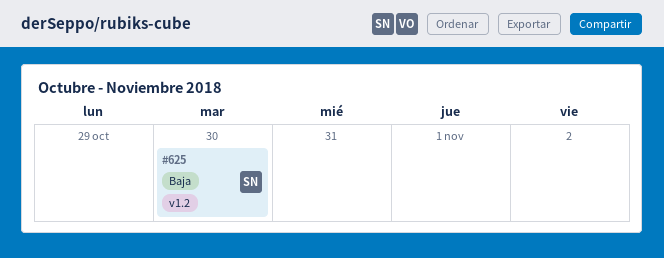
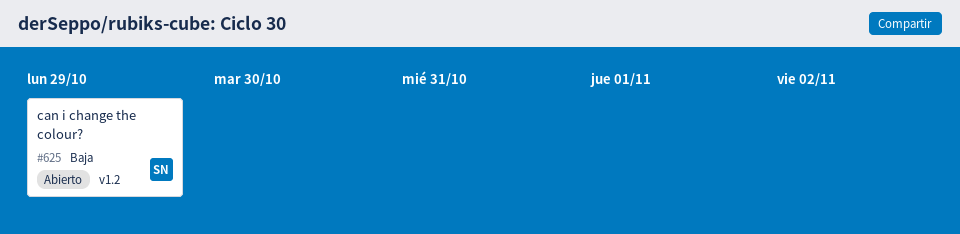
#625, due: Oct 30 -> Oct 29

